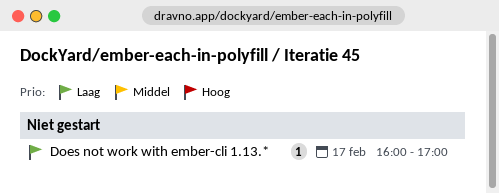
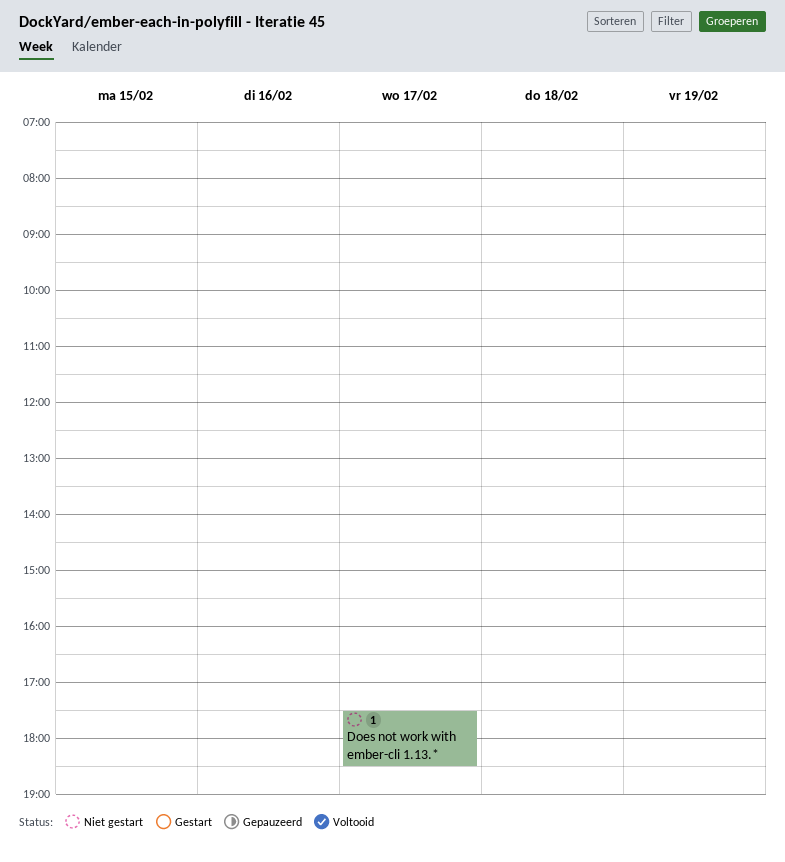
Does not work with ember-cli 1.13.*, begins: 16:00 -> 17:30
Does not work with ember-cli 1.13.*, ends: 17:00 -> 18:30

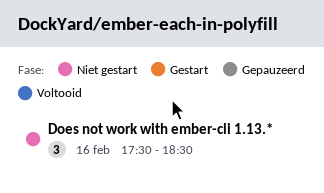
Does not work with ember-cli 1.13.*, estimate: 1 -> 3
Does not work with ember-cli 1.13.*, day: Feb 17 -> Feb 16

